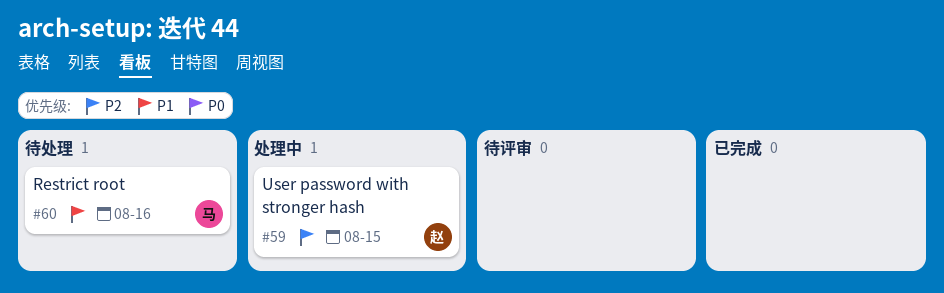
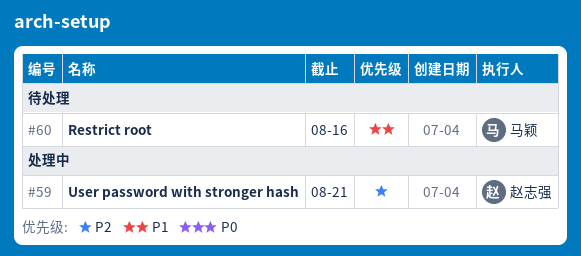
#59, due: Aug 15 -> Aug 21

